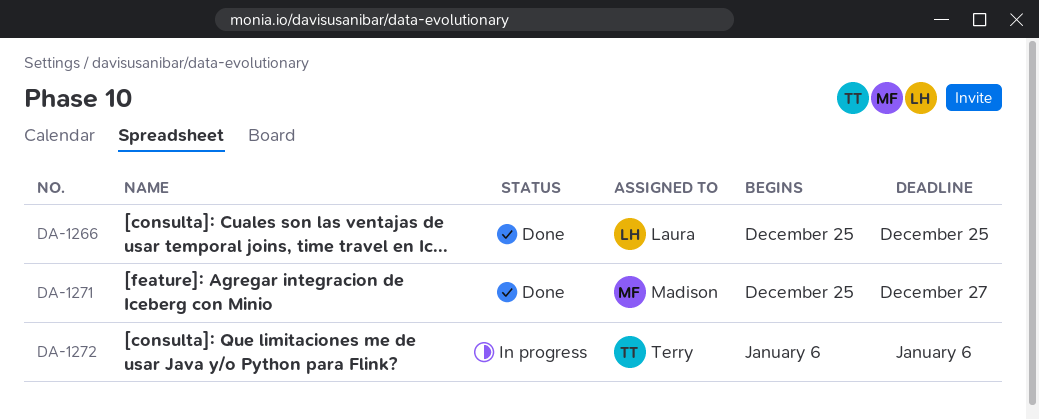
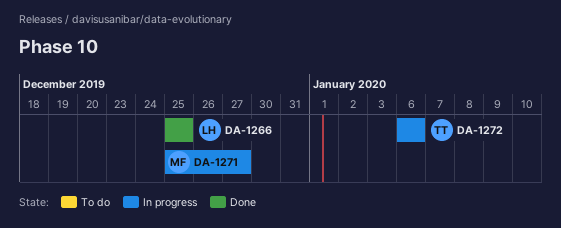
DA-1271, status: Done -> In progress

